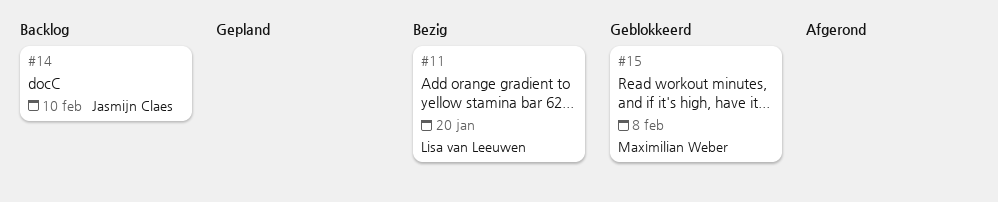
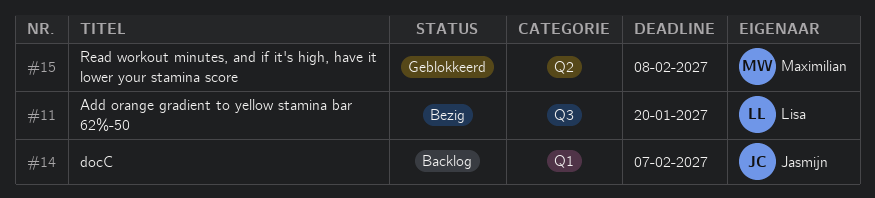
#14, due: Feb 10 -> Feb 7

